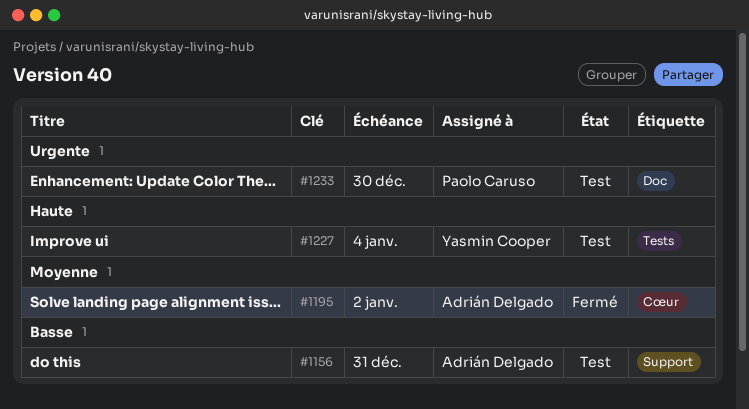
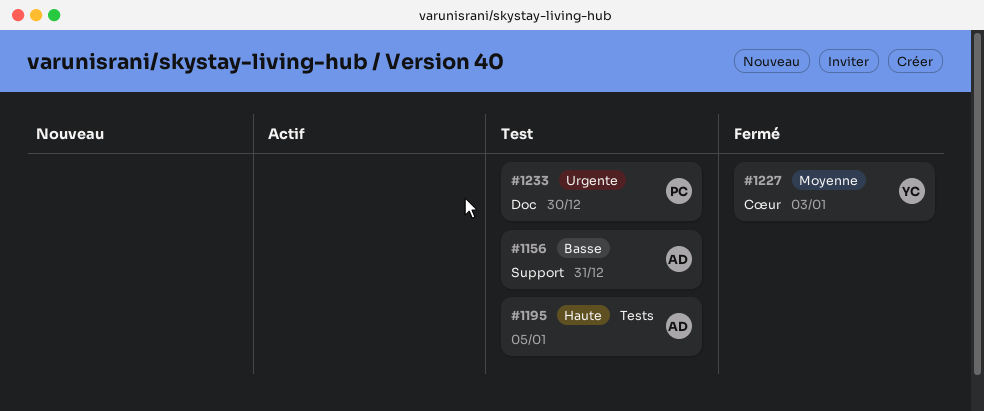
#1195, status: Fermé -> Test
#1195, priority: Moyenne -> Haute
#1195, label: Cœur -> Tests
#1195, due: Jan 2 -> Jan 5
#1227, status: Test -> Fermé
#1227, priority: Haute -> Moyenne
#1227, label: Tests -> Cœur
#1227, due: Jan 4 -> Jan 3

